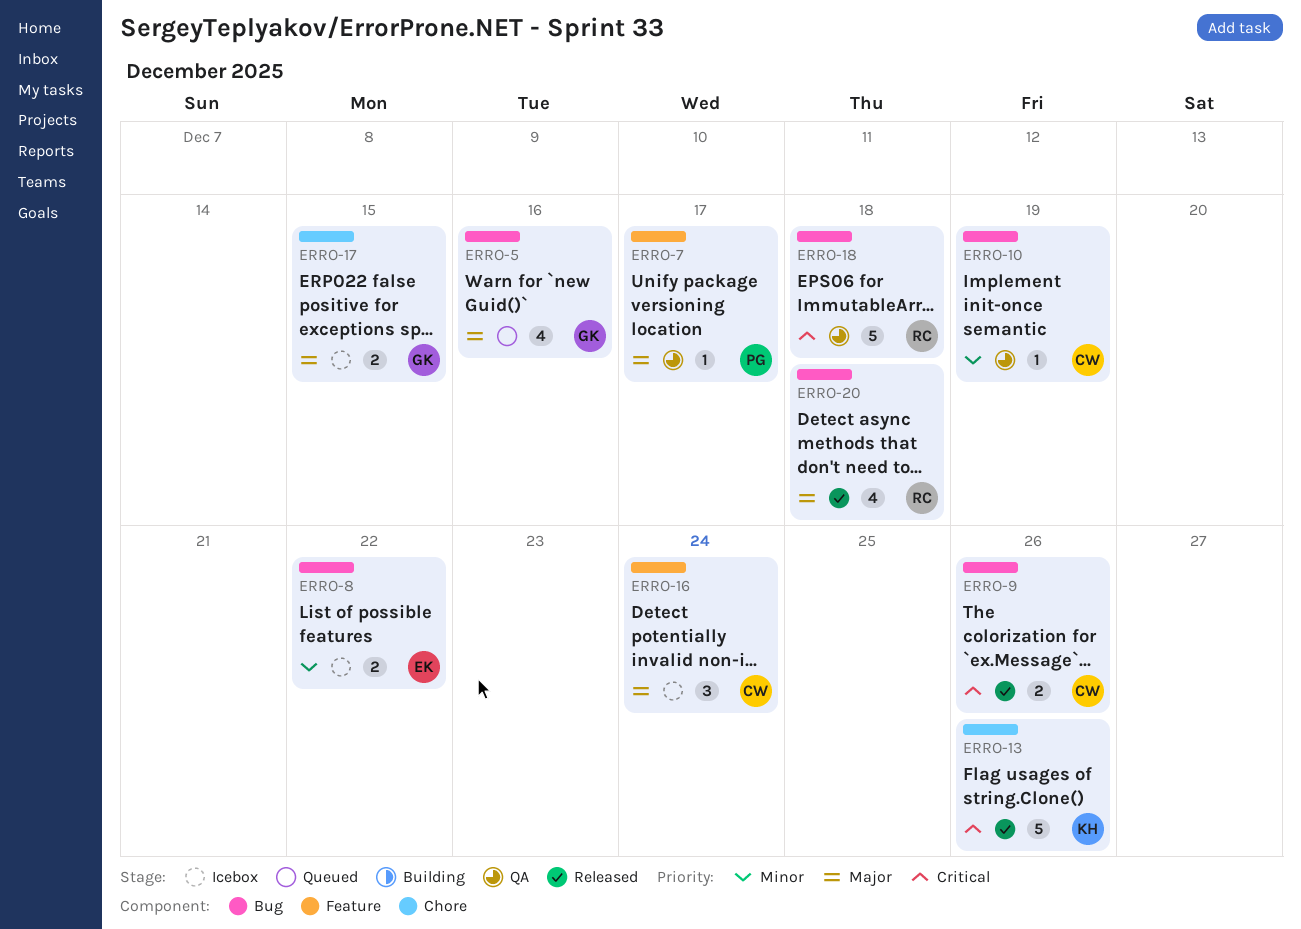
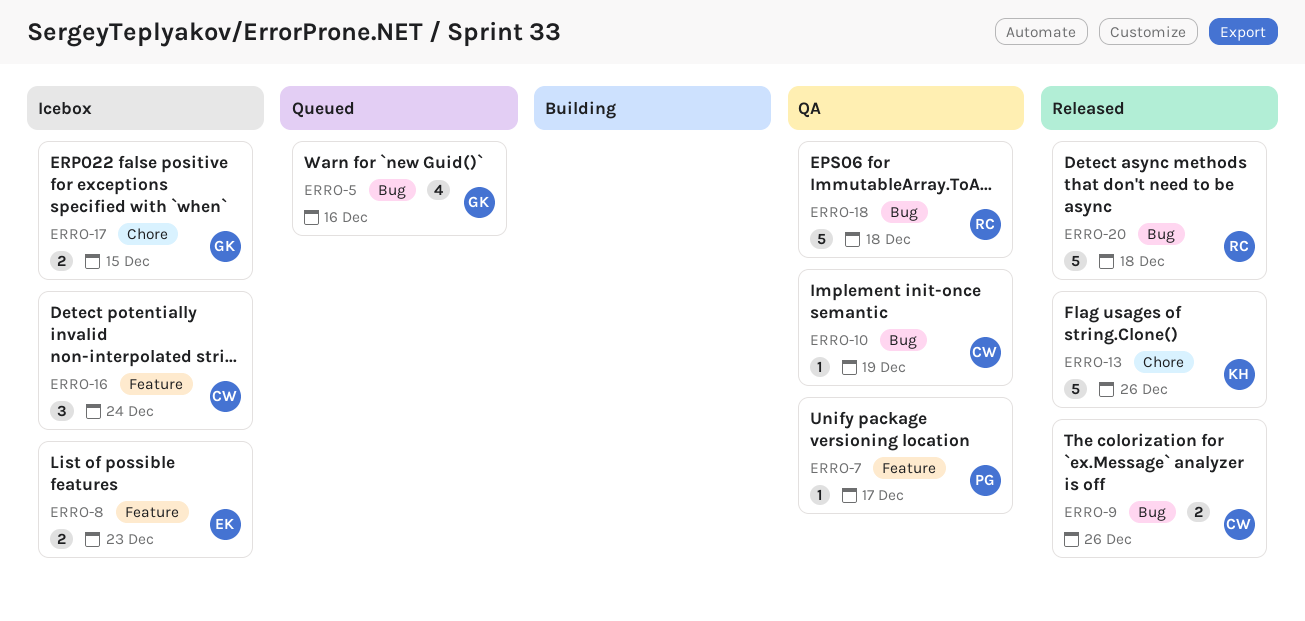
ERRO-8, label: Bug -> Feature
ERRO-8, due: Dec 22 -> Dec 23
ERRO-20, estimate: 4 -> 5

